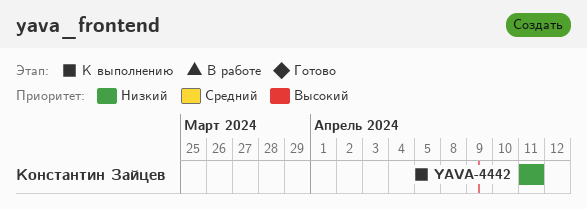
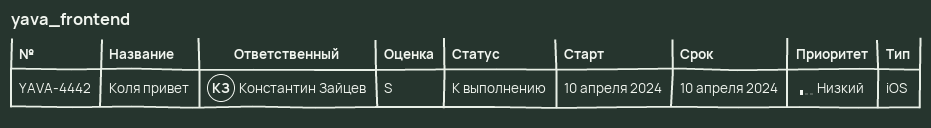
YAVA-4442, start: Apr 11 -> Apr 10
YAVA-4442, due: Apr 11 -> Apr 10

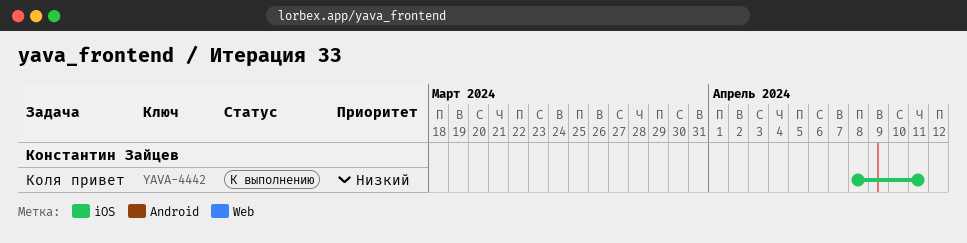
YAVA-4442, start: Apr 10 -> Apr 8
YAVA-4442, due: Apr 10 -> Apr 11

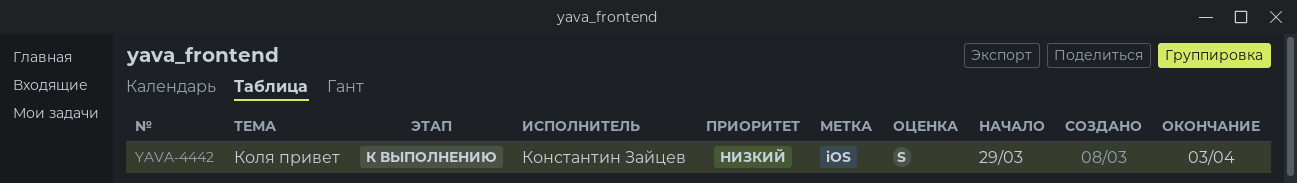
YAVA-4442, start: Apr 8 -> Mar 29
YAVA-4442, due: Apr 11 -> Apr 3

